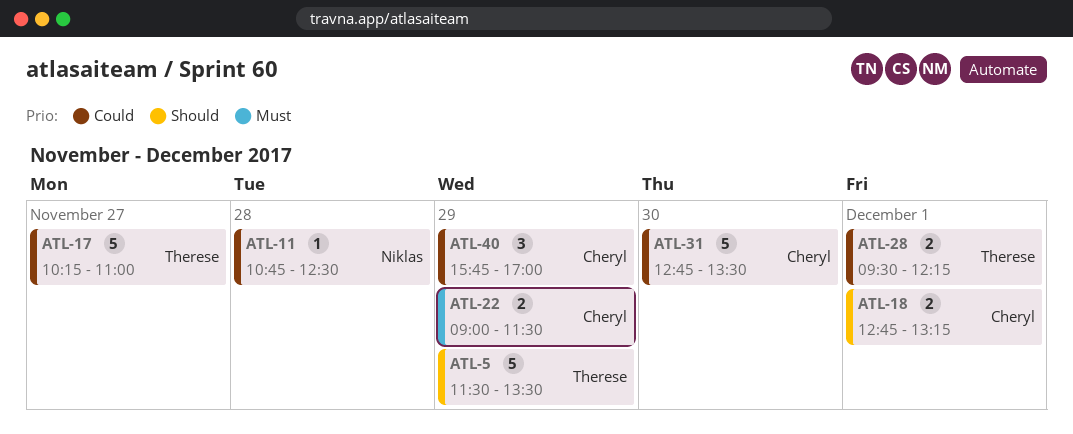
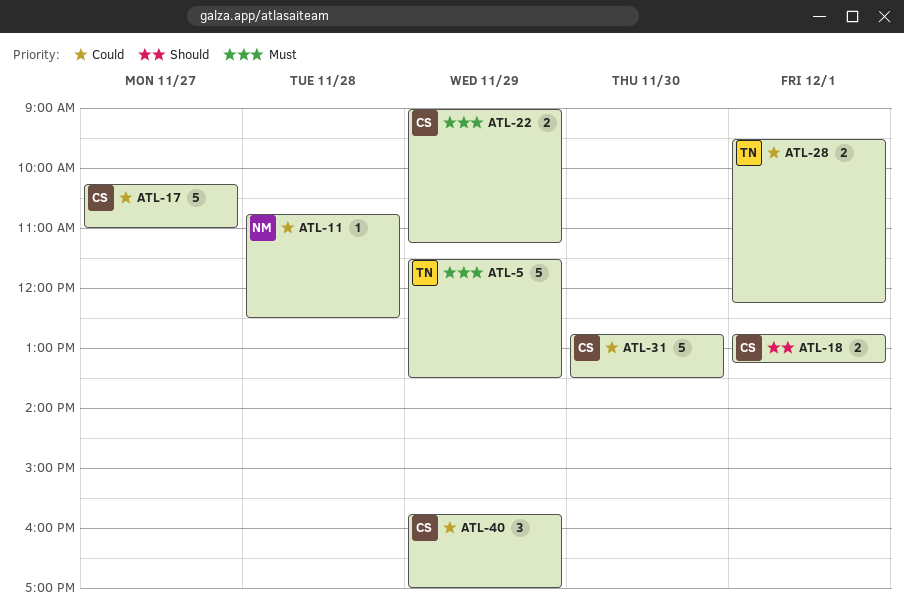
ATL-5, priority: Should -> Must
ATL-17, owner: Therese -> Cheryl
ATL-22, ends: 11:30 -> 11:15

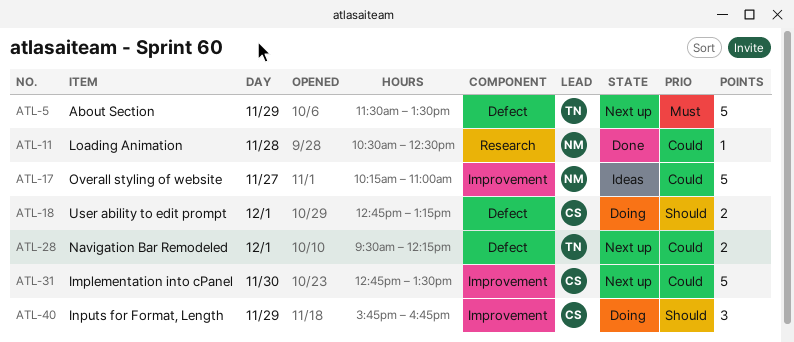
ATL-11, begins: 10:45 -> 10:30
ATL-17, owner: CS -> NM
ATL-22: present -> none
ATL-40, priority: Could -> Should
ATL-40, ends: 17:00 -> 16:45

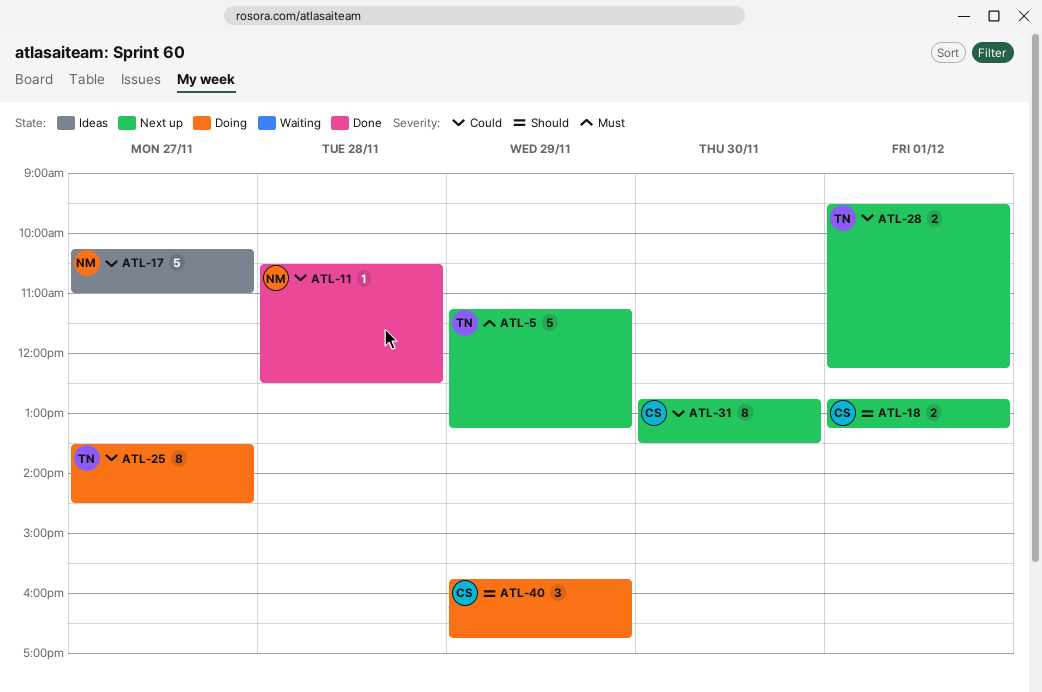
ATL-5, begins: 11:30 -> 11:15
ATL-5, ends: 13:30 -> 13:15
ATL-18, status: Doing -> Next up
ATL-25: none -> present
ATL-31, estimate: 5 -> 8

